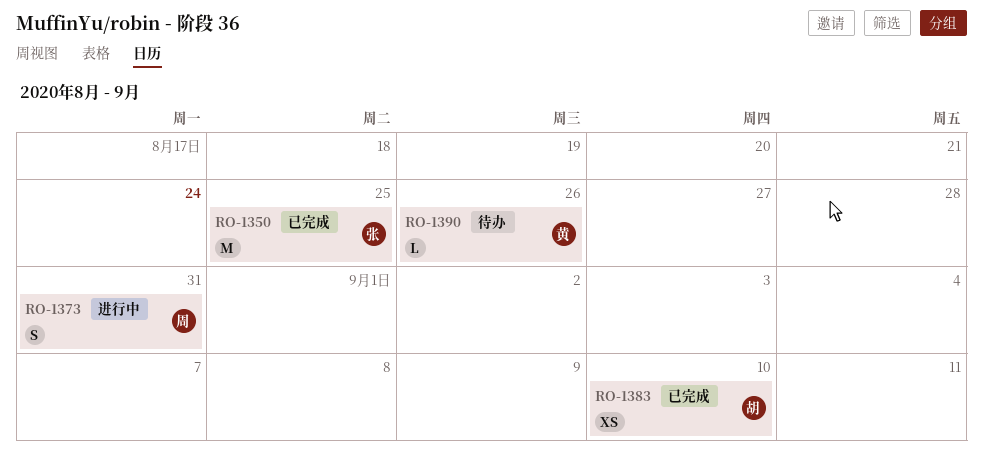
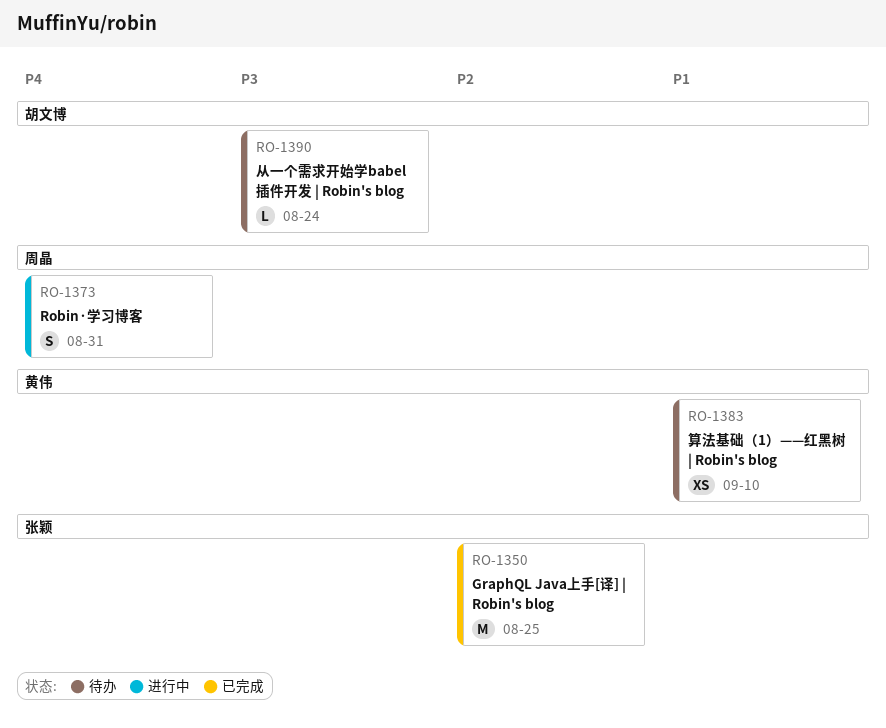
RO-1383, status: 已完成 -> 待办
RO-1383, owner: 胡文博 -> 黄伟
RO-1390, owner: 黄伟 -> 胡文博
RO-1390, due: Aug 26 -> Aug 24

